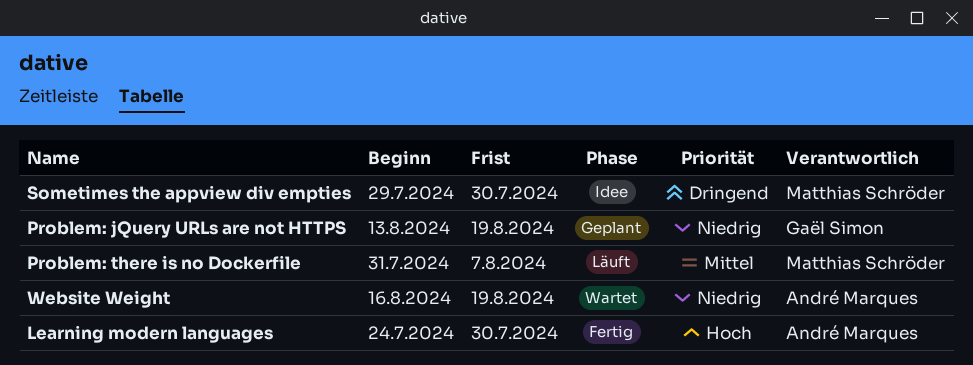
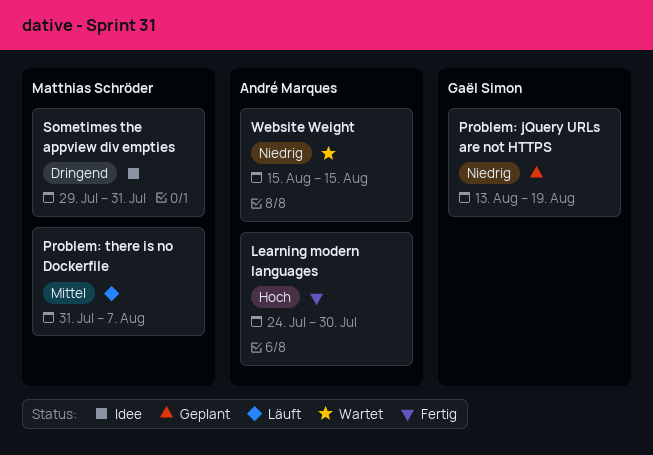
Sometimes the appview div empties, due: Jul 30 -> Jul 31
Website Weight, start: Aug 16 -> Aug 15
Website Weight, due: Aug 19 -> Aug 15

